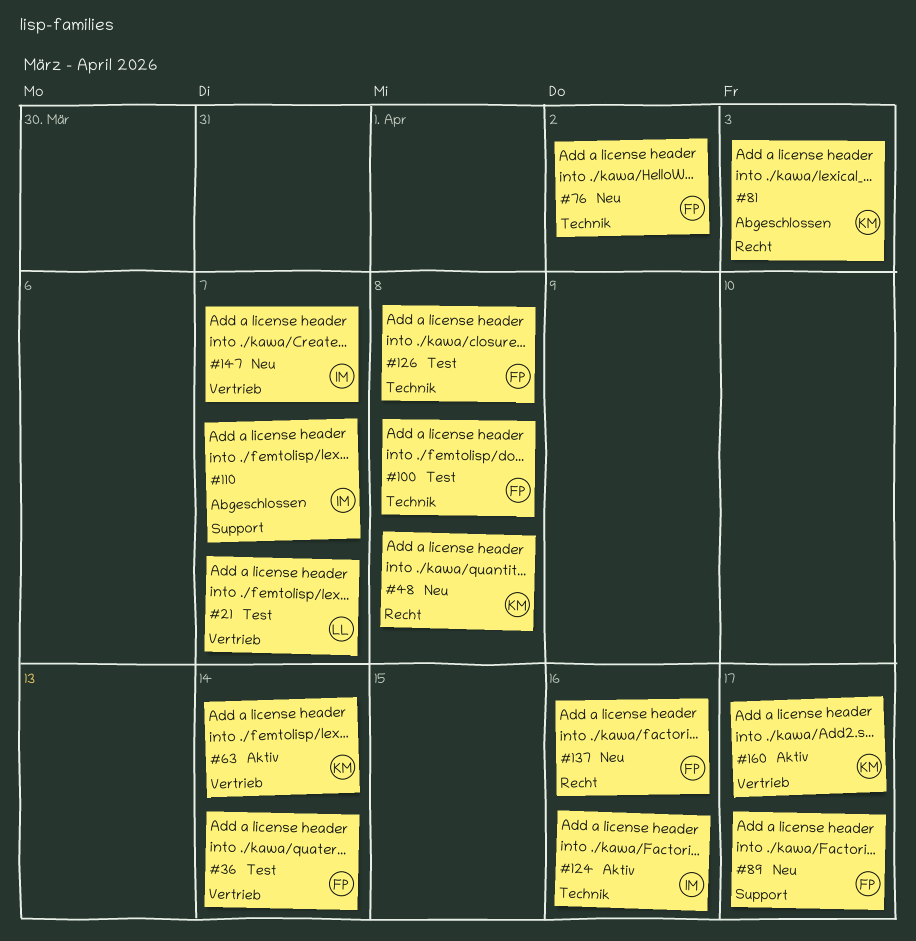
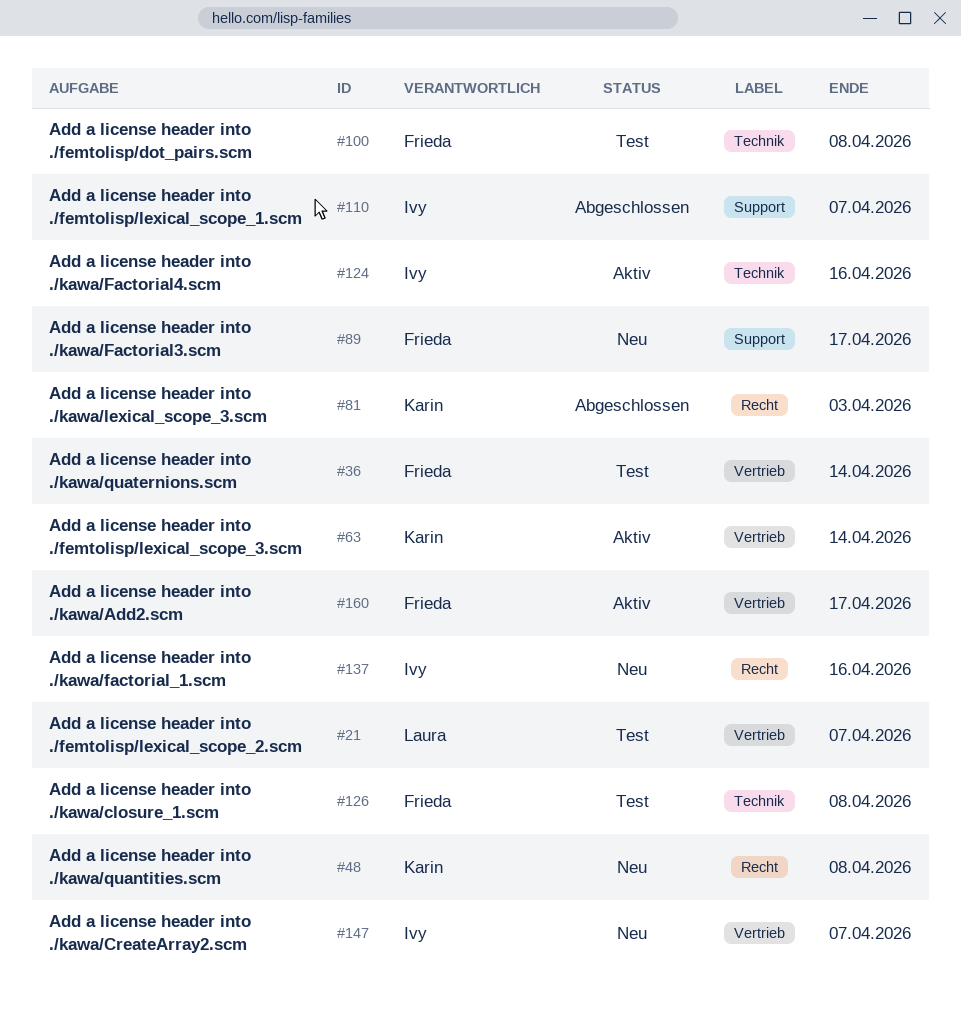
#76: present -> none
#137, owner: Frieda -> Ivy
#160, owner: Karin -> Frieda

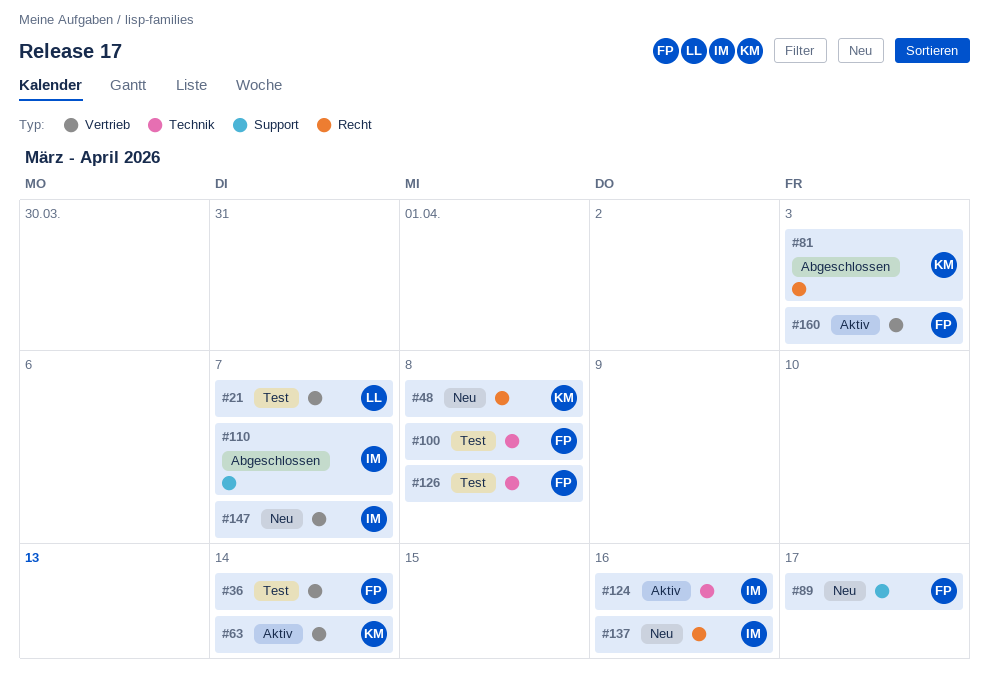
#160, due: Apr 17 -> Apr 3

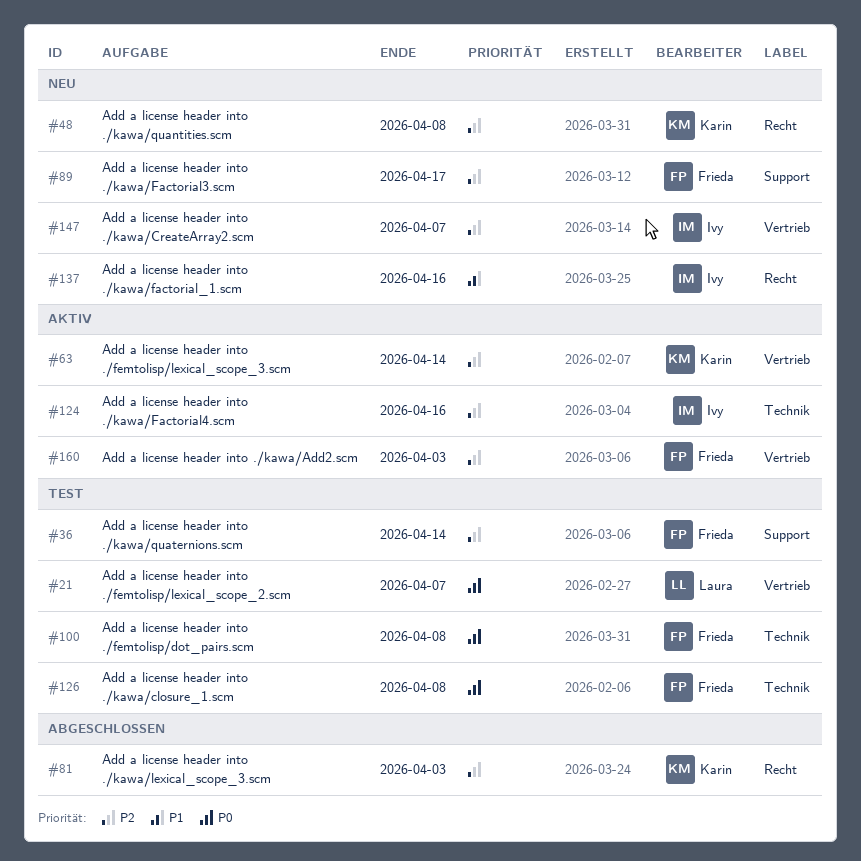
#36, label: Vertrieb -> Support
#110: present -> none

